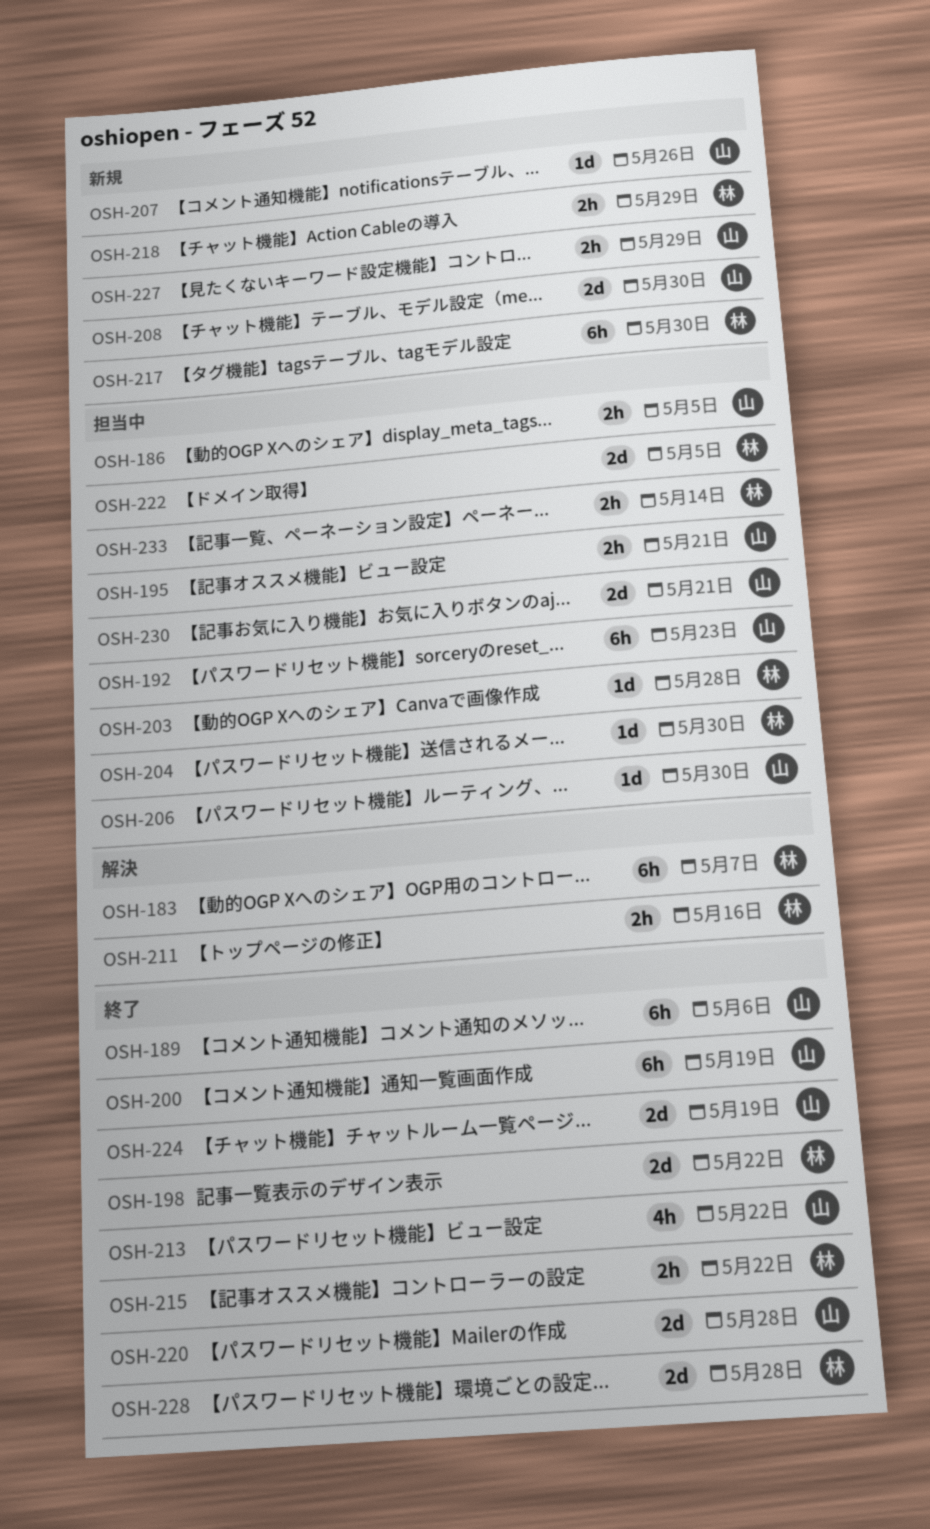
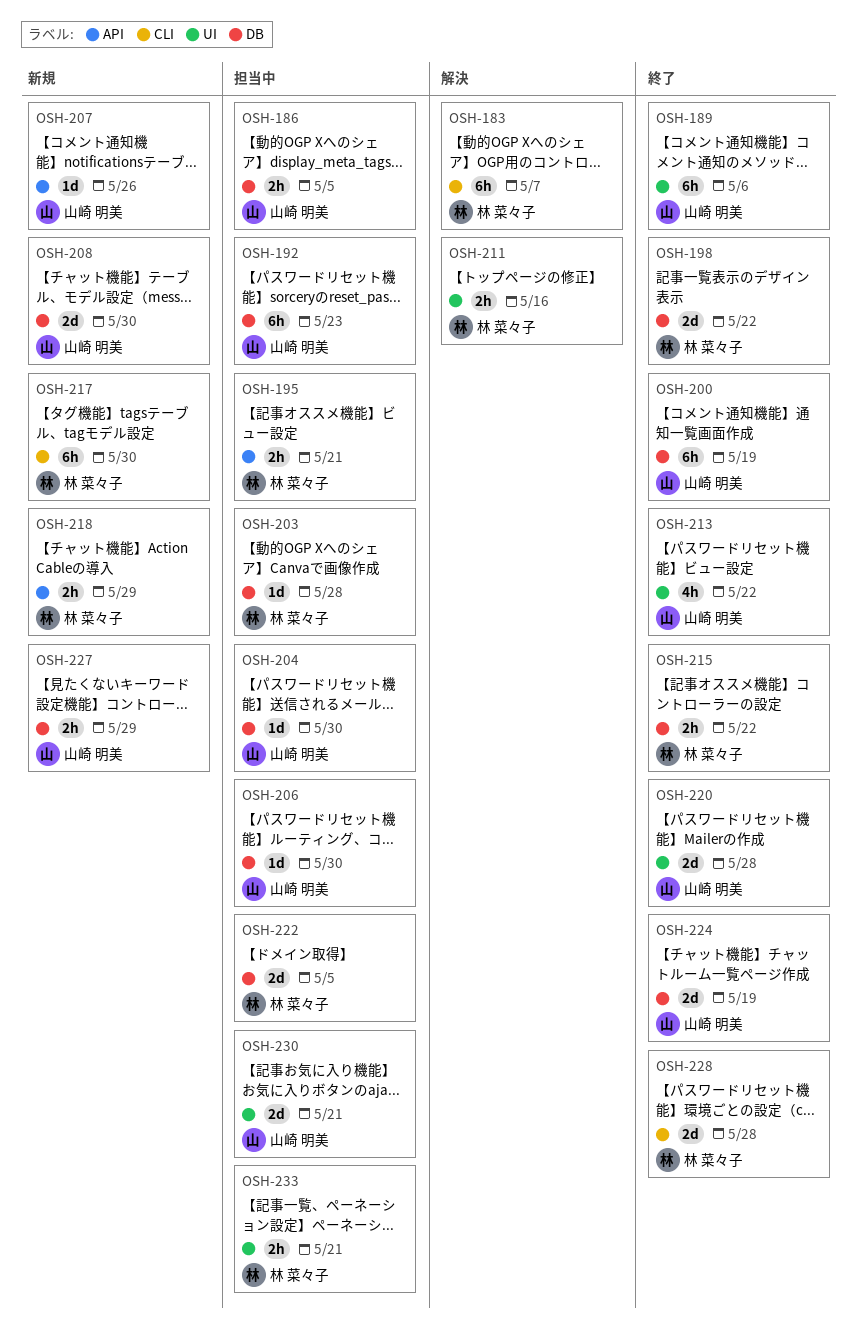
OSH-195, owner: 山崎 明美 -> 林 菜々子
OSH-204, owner: 林 菜々子 -> 山崎 明美
OSH-233, due: May 14 -> May 21

